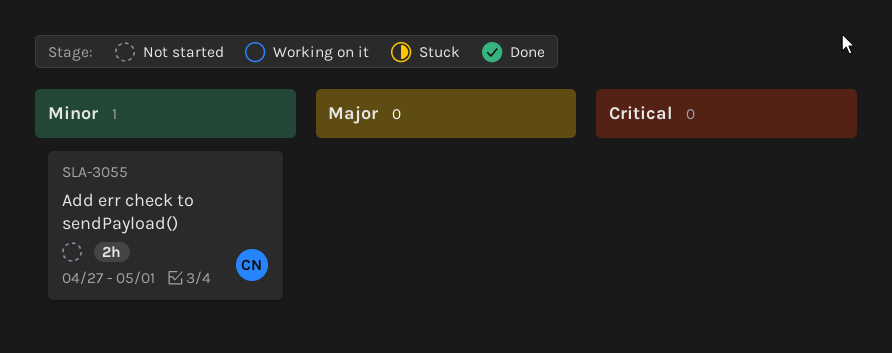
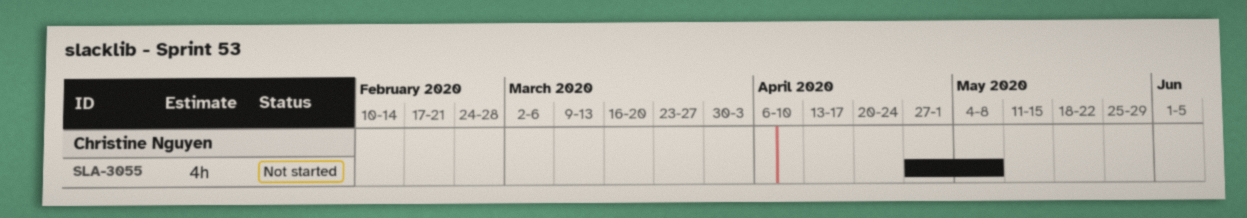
SLA-3055, estimate: 2h -> 4h
SLA-3055, due: May 1 -> May 8

